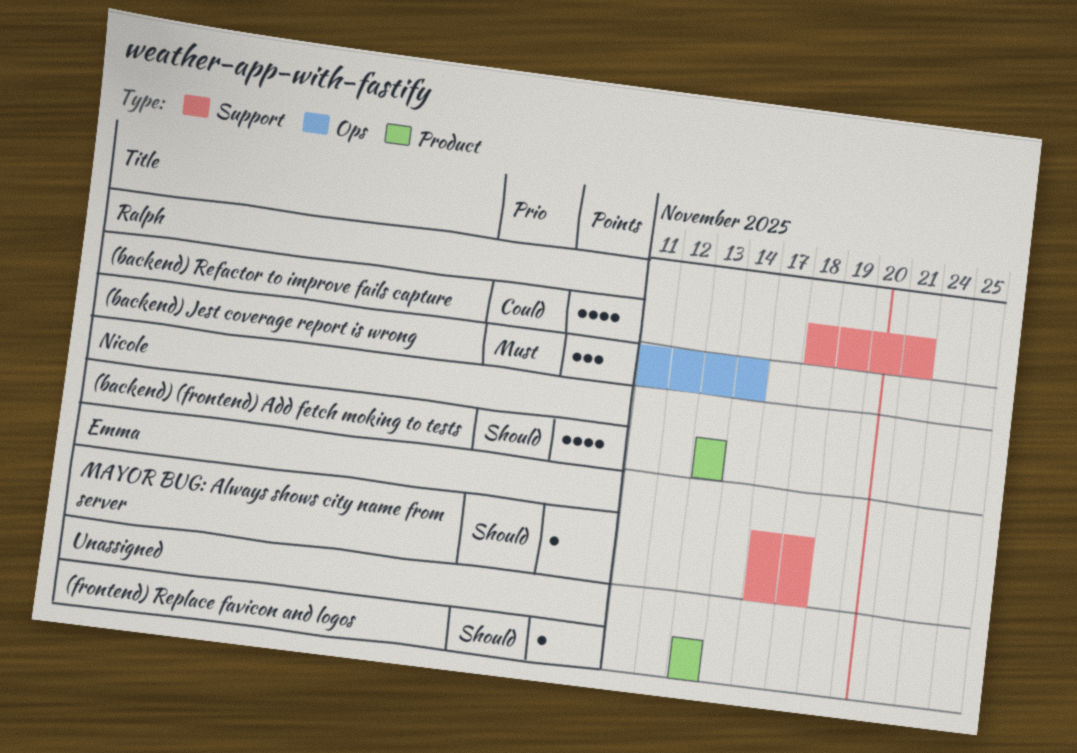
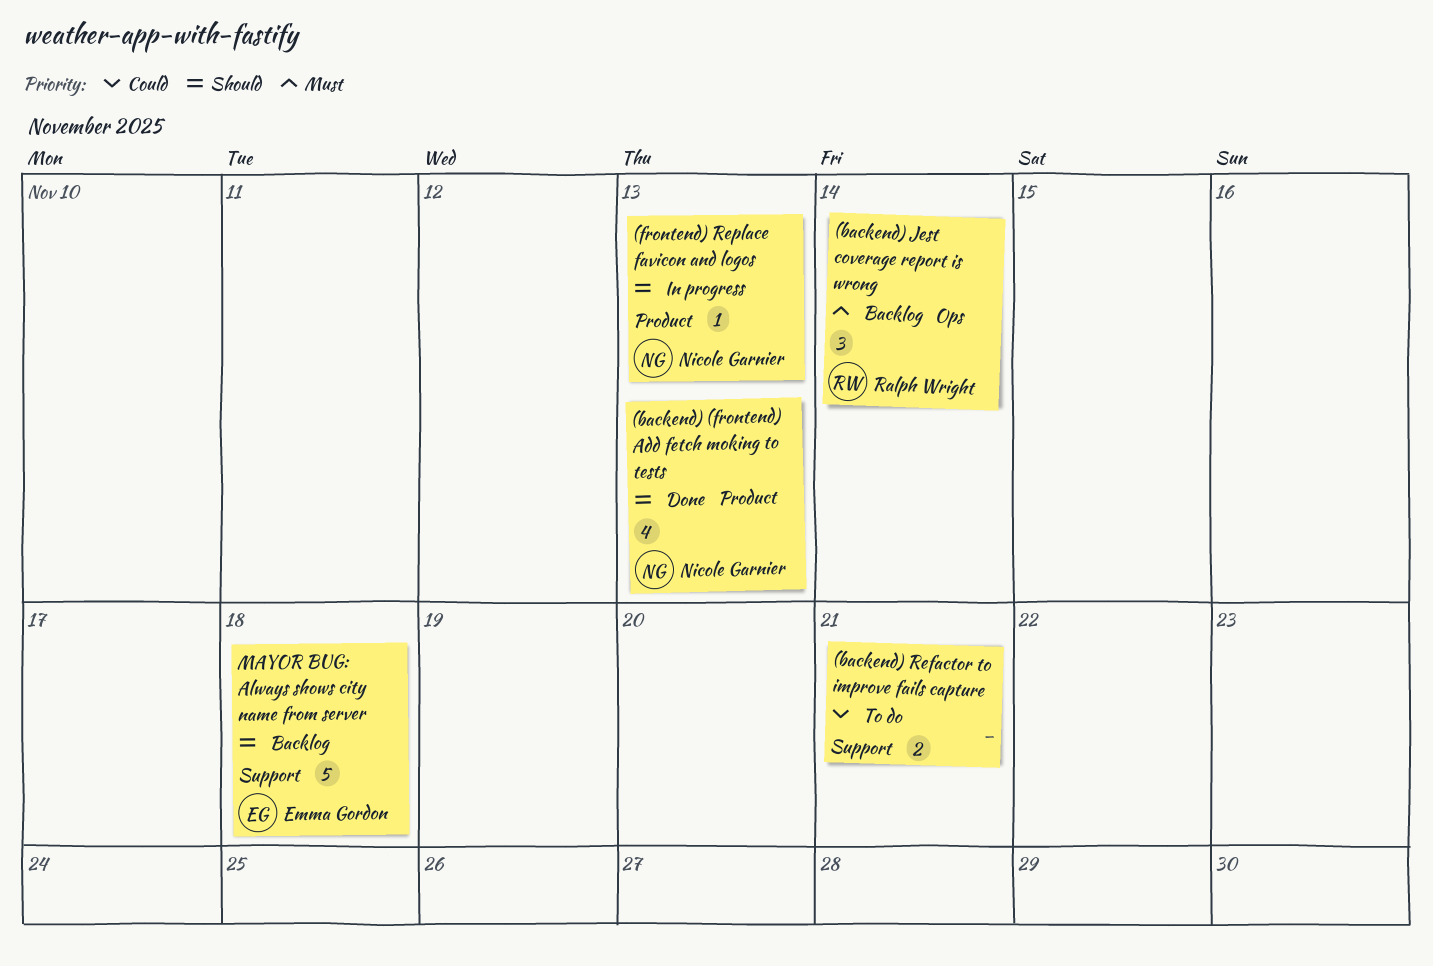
(backend) Refactor to improve fails capture, owner: Ralph Wright -> none
(backend) Refactor to improve fails capture, estimate: 4 -> 2
(frontend) Replace favicon and logos, owner: none -> Nicole Garnier
MAYOR BUG: Always shows city name from server, estimate: 1 -> 5

